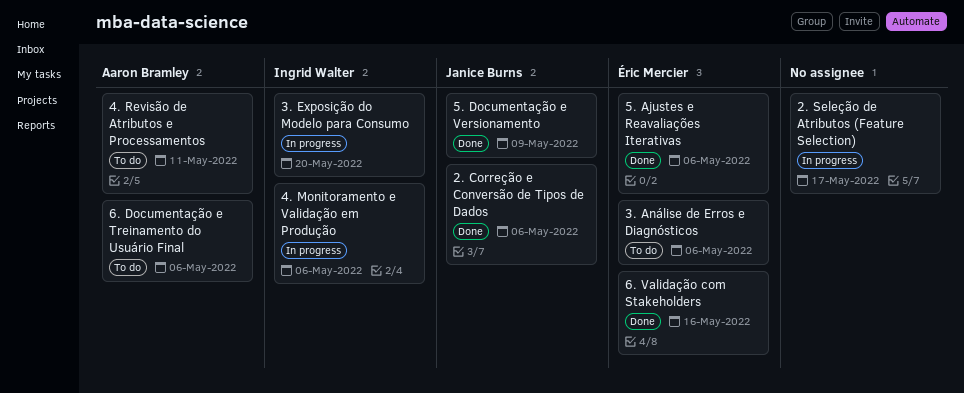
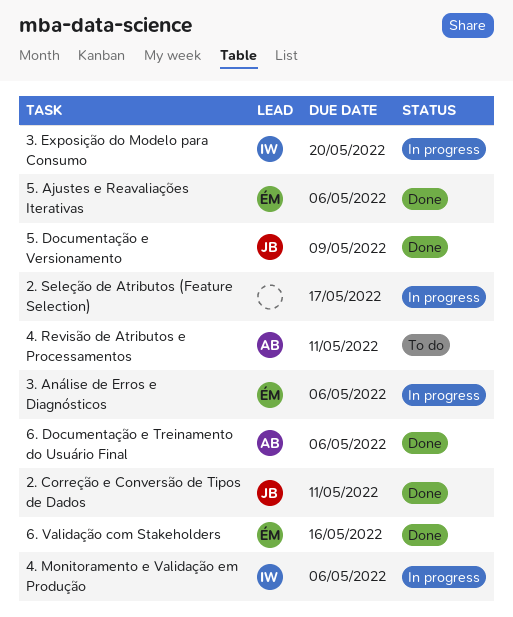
2. Correção e Conversão de Tipos de Dados, due: May 6 -> May 11
3. Análise de Erros e Diagnósticos, status: To do -> In progress
6. Documentação e Treinamento do Usuário Final, status: To do -> Done

